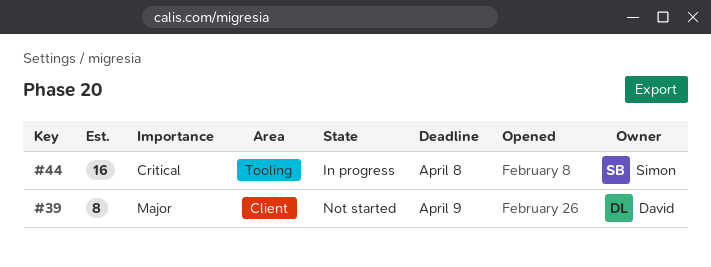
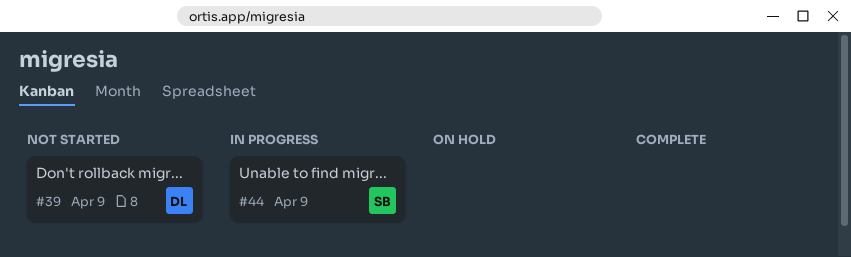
#44, due: Apr 8 -> Apr 9

